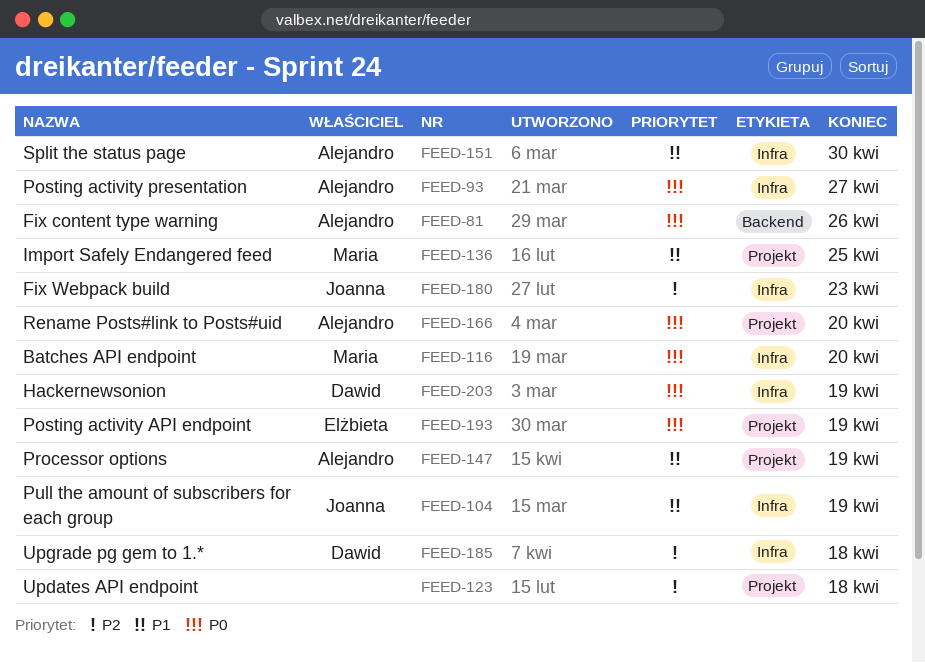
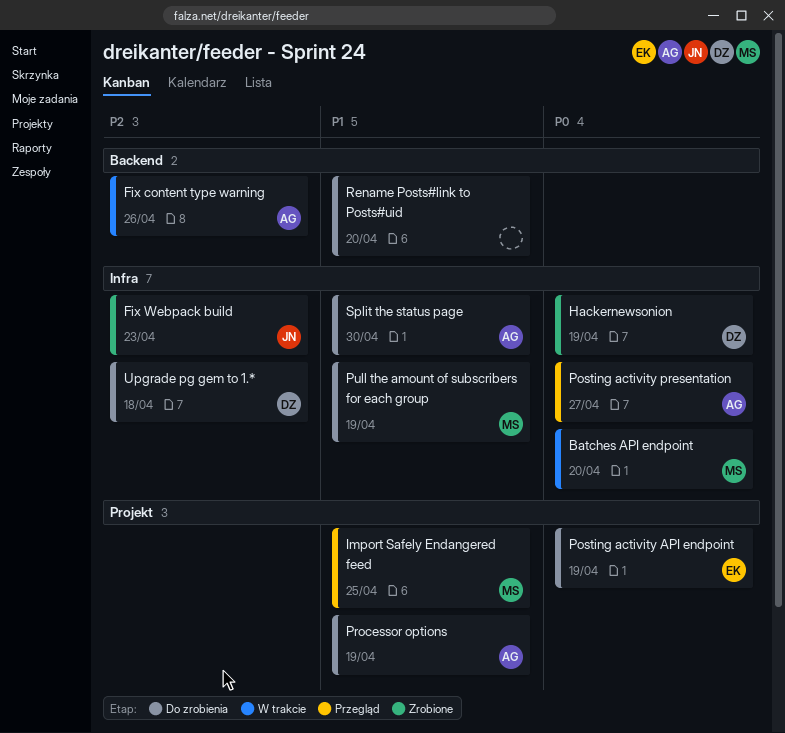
Fix content type warning, priority: P0 -> P2
Pull the amount of subscribers for each group, owner: Joanna -> Maria
Rename Posts#link to Posts#uid, owner: Alejandro -> none
Rename Posts#link to Posts#uid, priority: P0 -> P1
Rename Posts#link to Posts#uid, label: Projekt -> Backend
Updates API endpoint: present -> none

